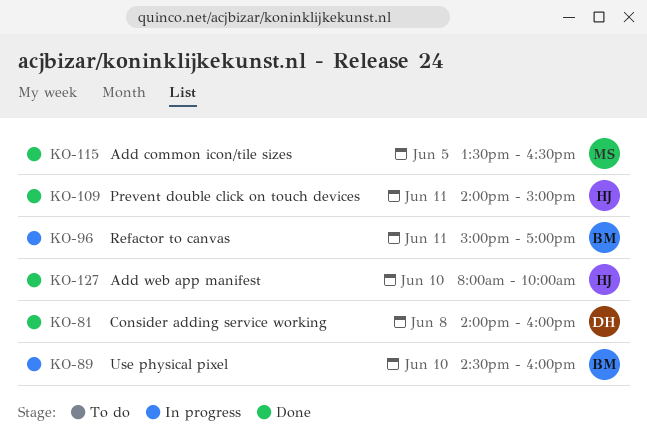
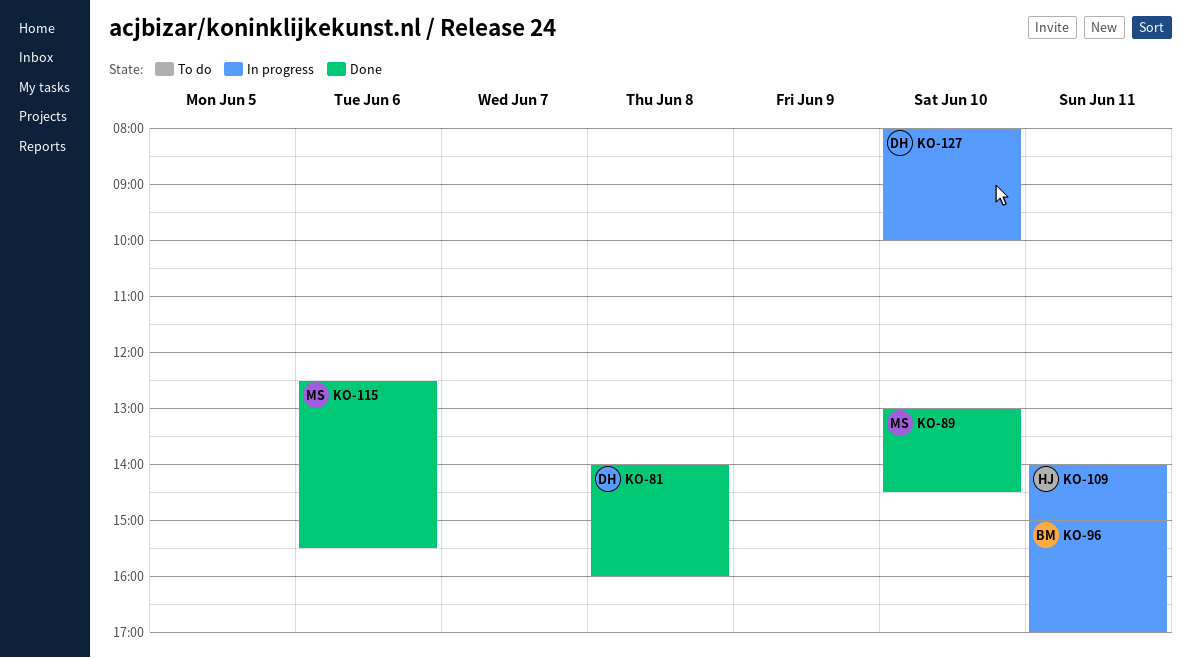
KO-89, status: In progress -> Done
KO-89, owner: BM -> MS
KO-89, begins: 14:30 -> 13:00
KO-89, ends: 16:00 -> 14:30
KO-109, status: Done -> In progress
KO-115, day: Jun 5 -> Jun 6
KO-115, begins: 13:30 -> 12:30
KO-115, ends: 16:30 -> 15:30
KO-127, status: Done -> In progress
KO-127, owner: HJ -> DH

